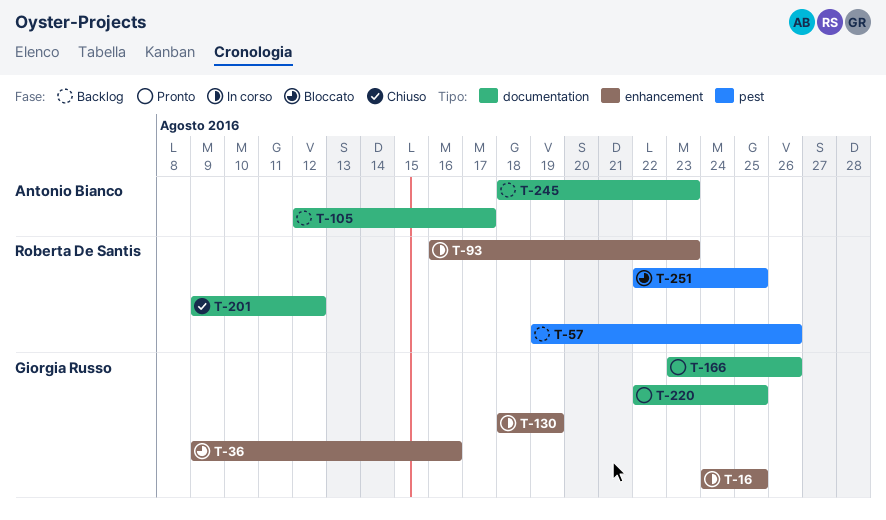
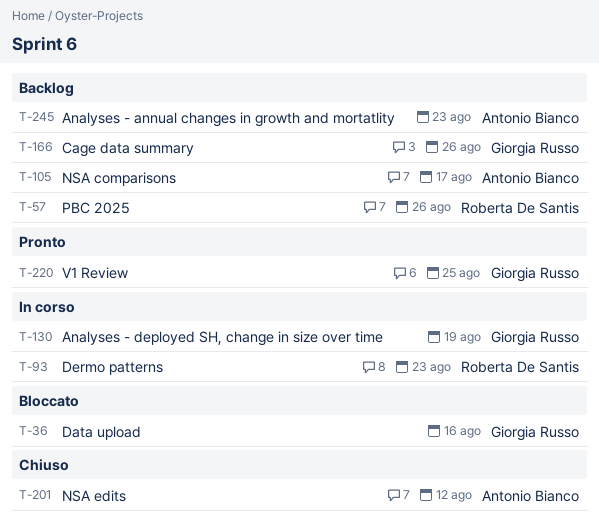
T-16: present -> none
T-166, status: Pronto -> Backlog
T-201, owner: Roberta De Santis -> Antonio Bianco
T-251: present -> none

